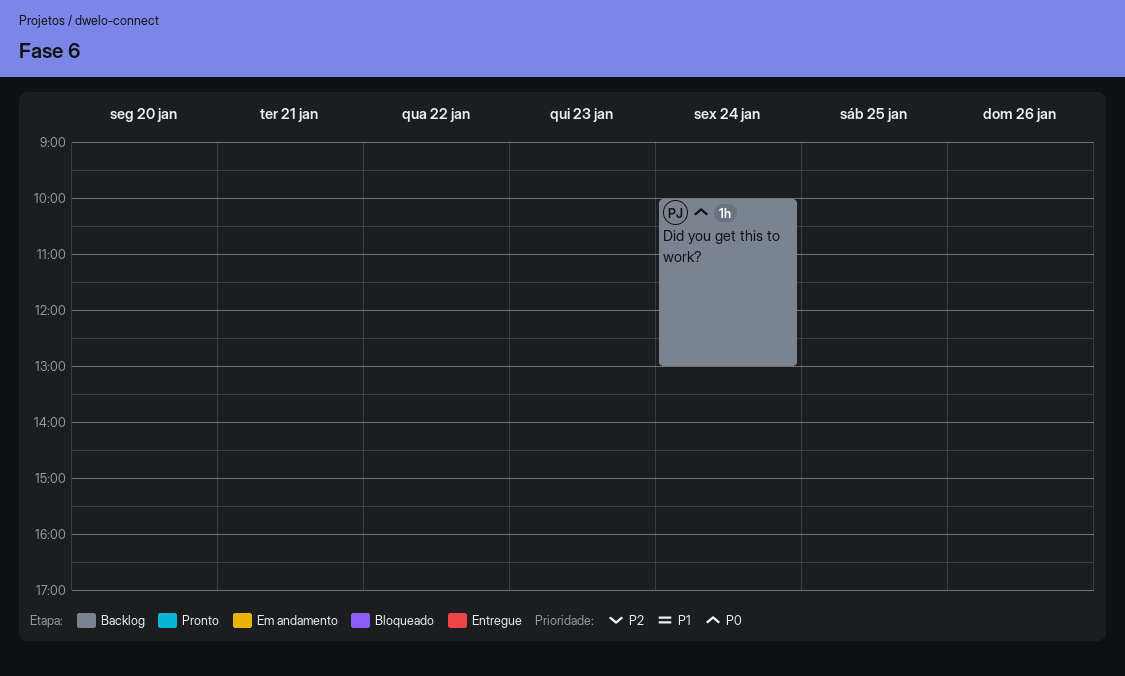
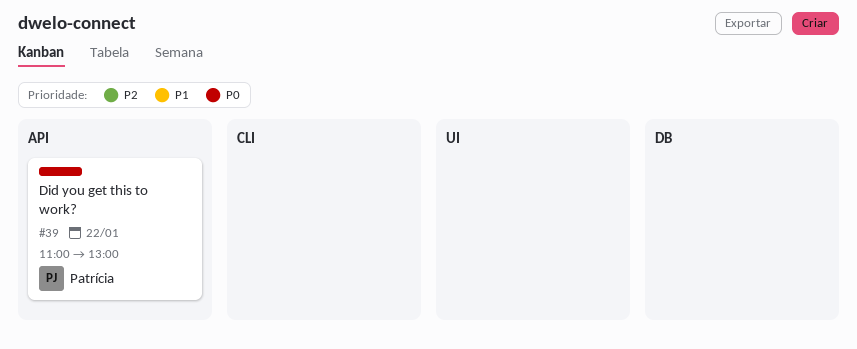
Did you get this to work?, day: Jan 24 -> Jan 22
Did you get this to work?, begins: 10:00 -> 11:00

